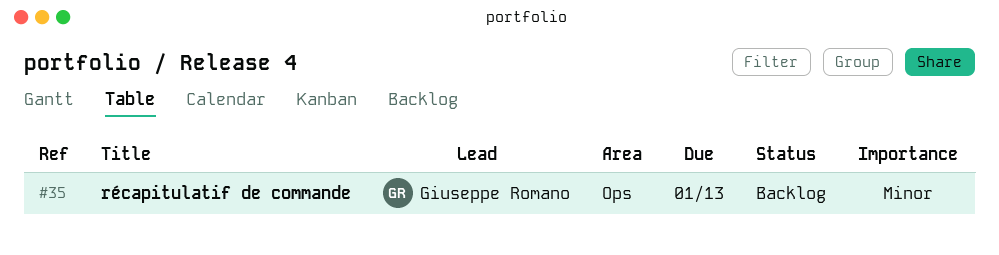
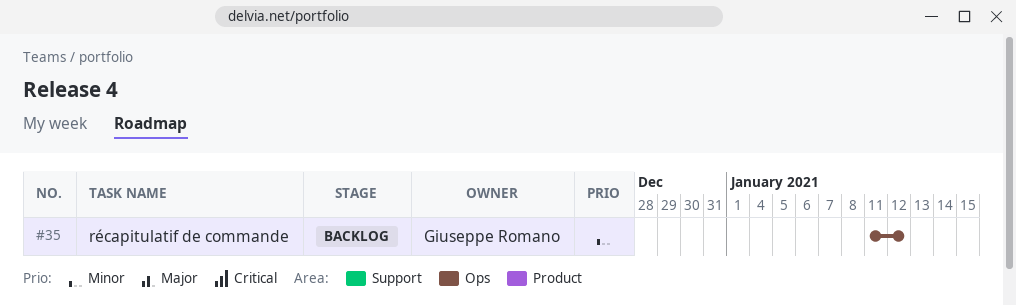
#35, due: Jan 13 -> Jan 12

